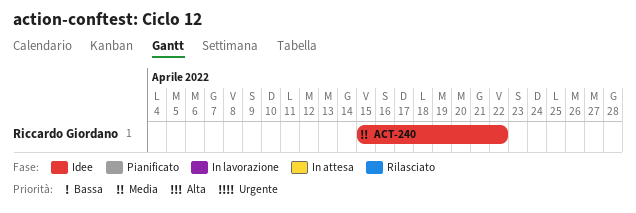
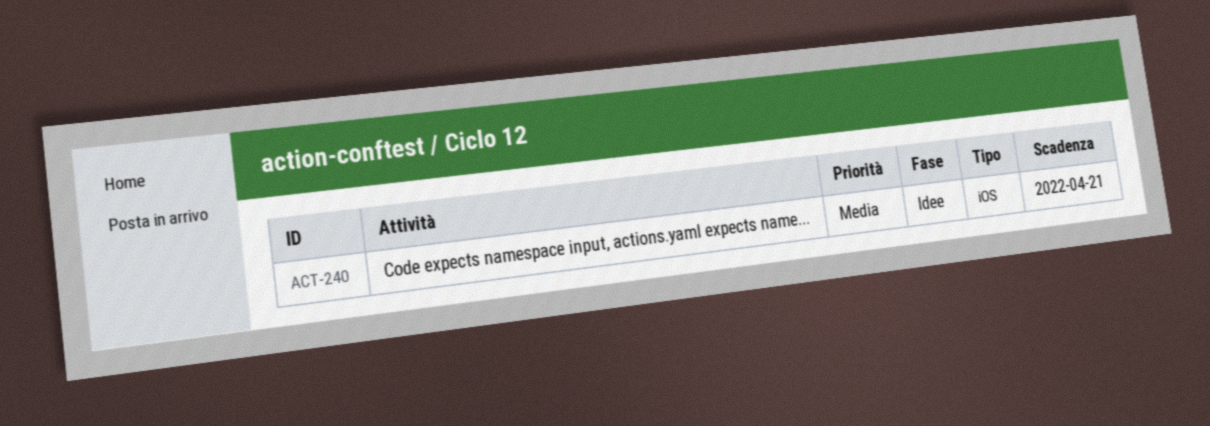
ACT-240, due: Apr 22 -> Apr 21

